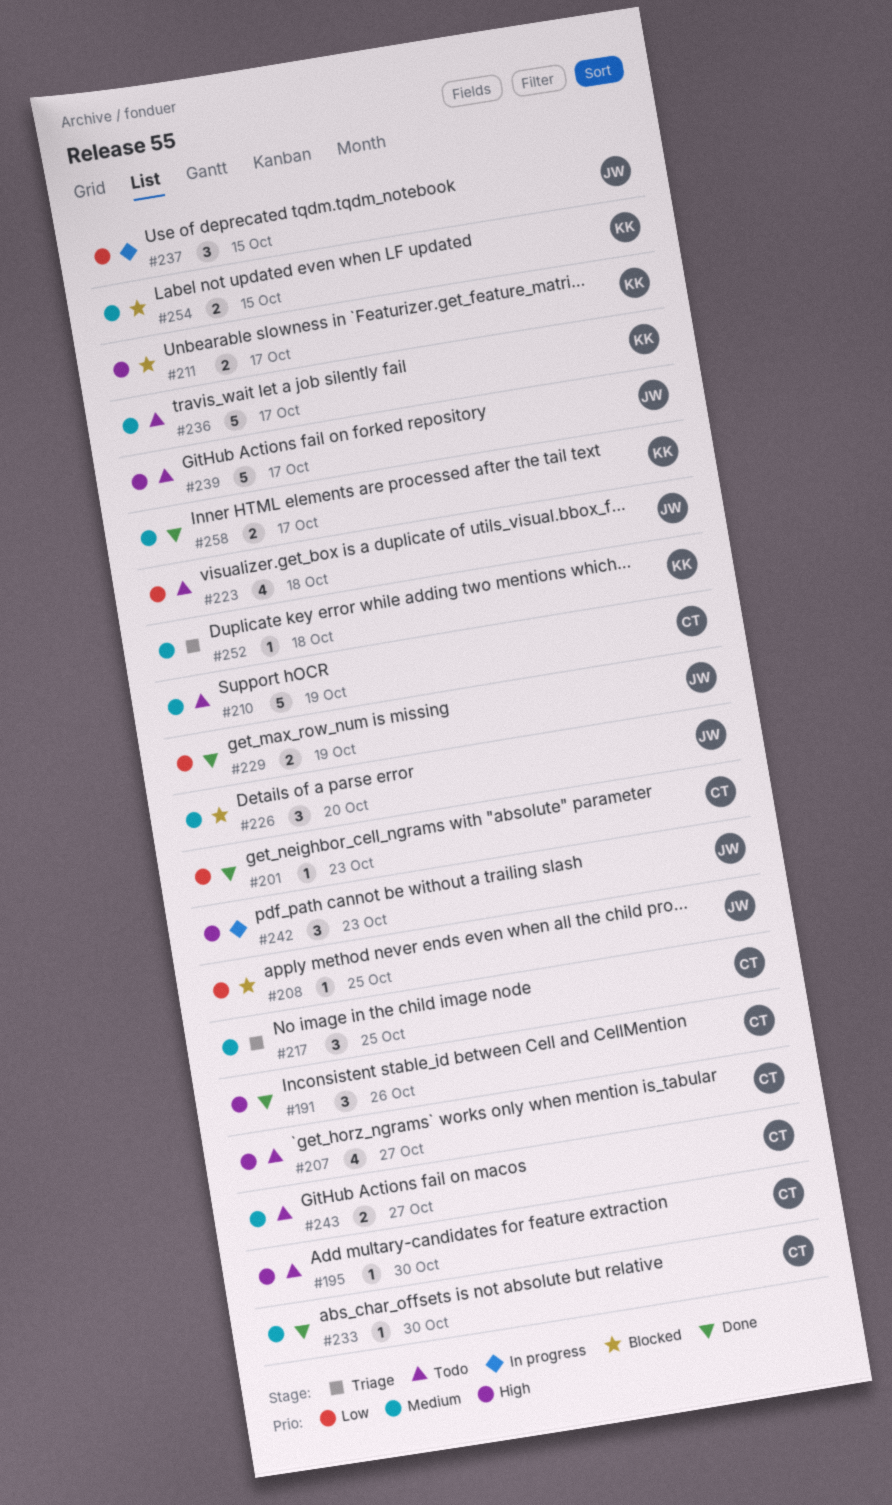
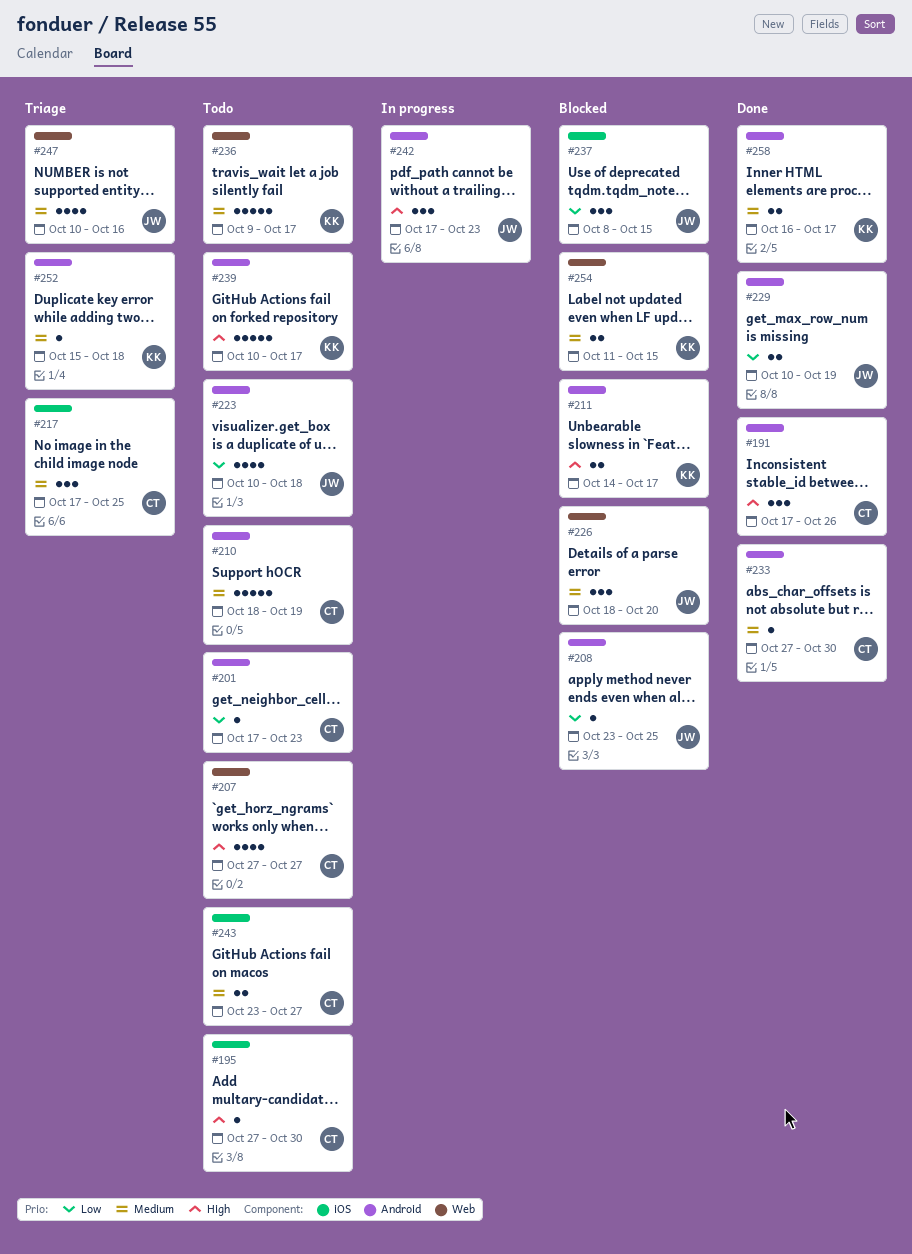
#201, status: Done -> Todo
#237, status: In progress -> Blocked
#239, owner: JW -> KK
#247: none -> present

